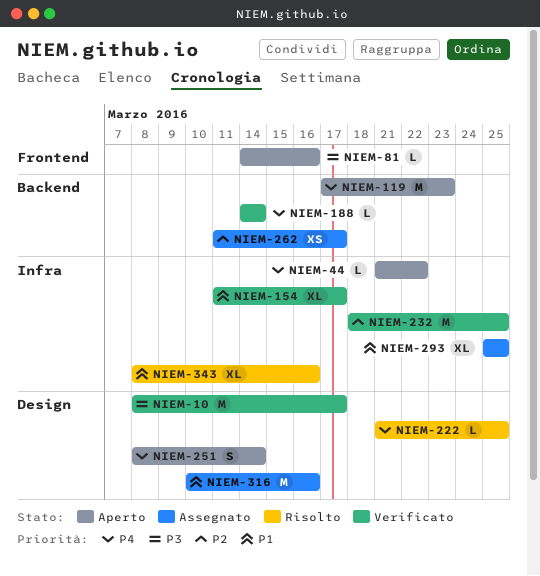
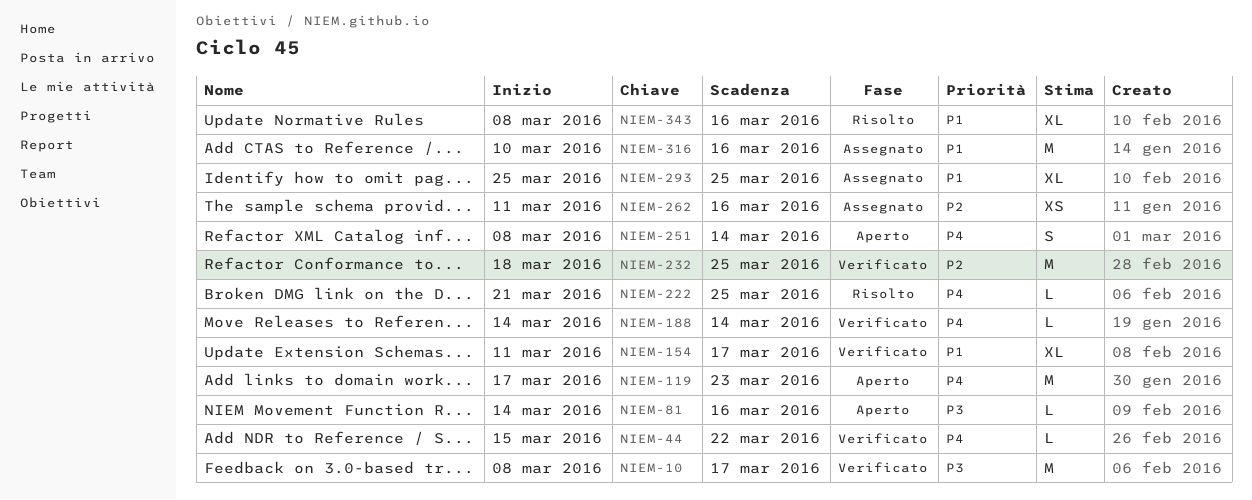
NIEM-44, status: Aperto -> Verificato
NIEM-44, start: Mar 21 -> Mar 15
NIEM-262, due: Mar 17 -> Mar 16

